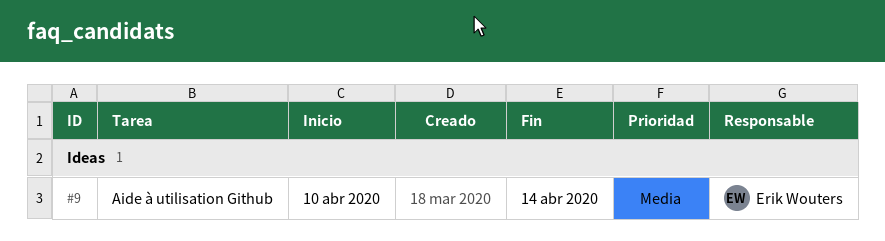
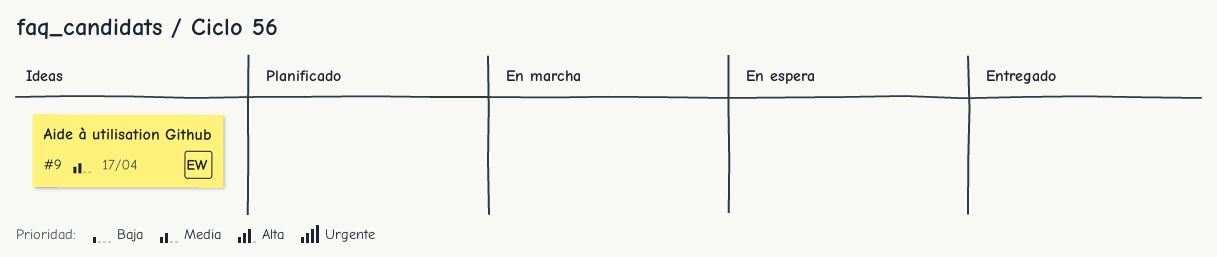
#9, due: Apr 14 -> Apr 17

